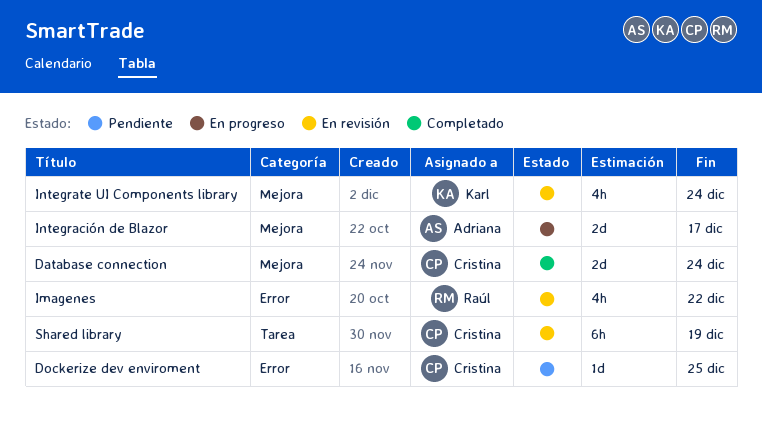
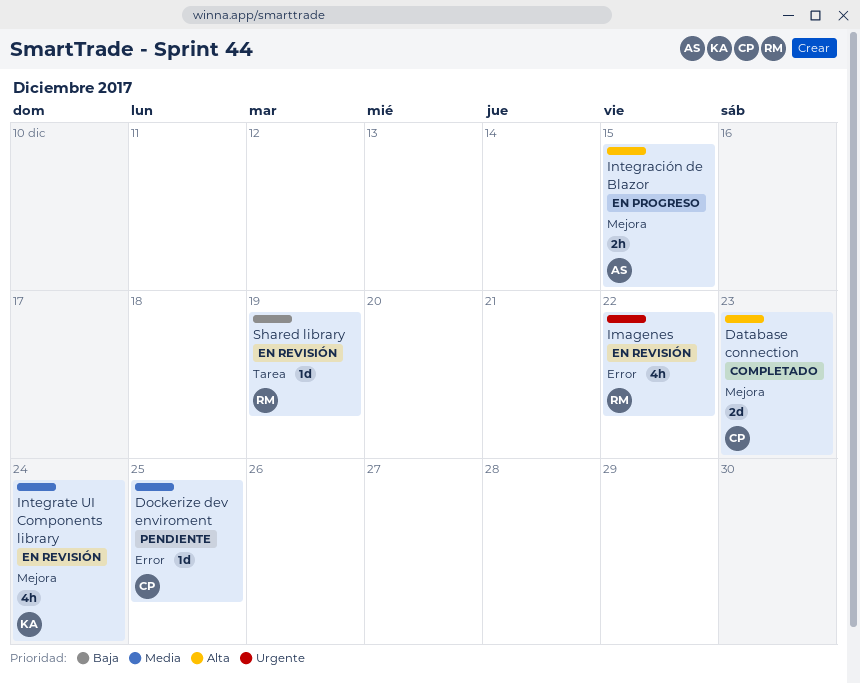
Database connection, due: Dec 24 -> Dec 23
Integración de Blazor, estimate: 2d -> 2h
Integración de Blazor, due: Dec 17 -> Dec 15
Shared library, owner: Cristina -> Raúl
Shared library, estimate: 6h -> 1d

